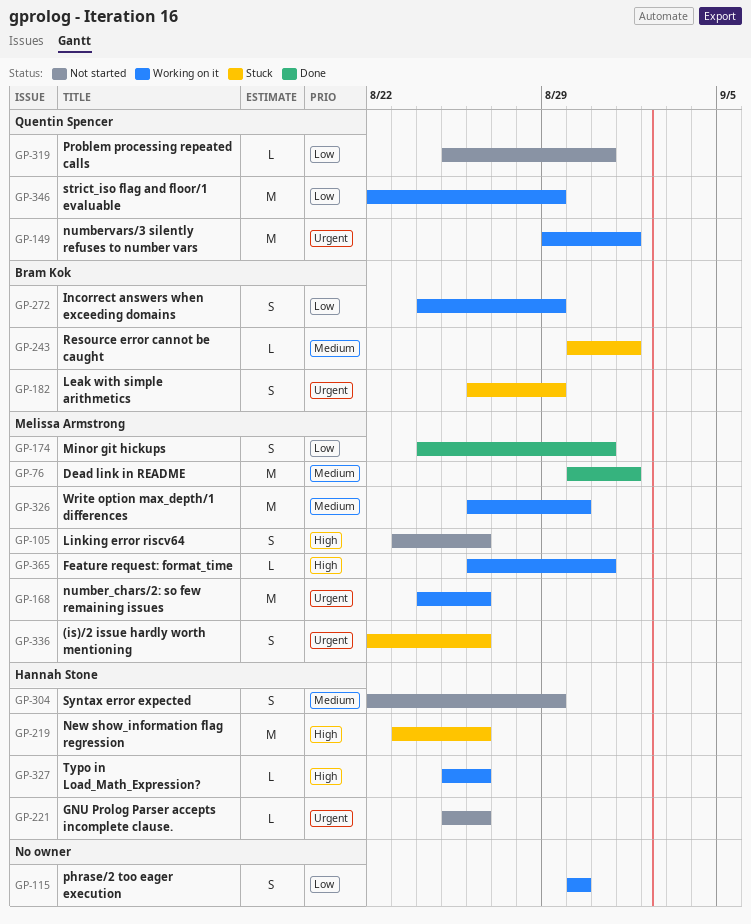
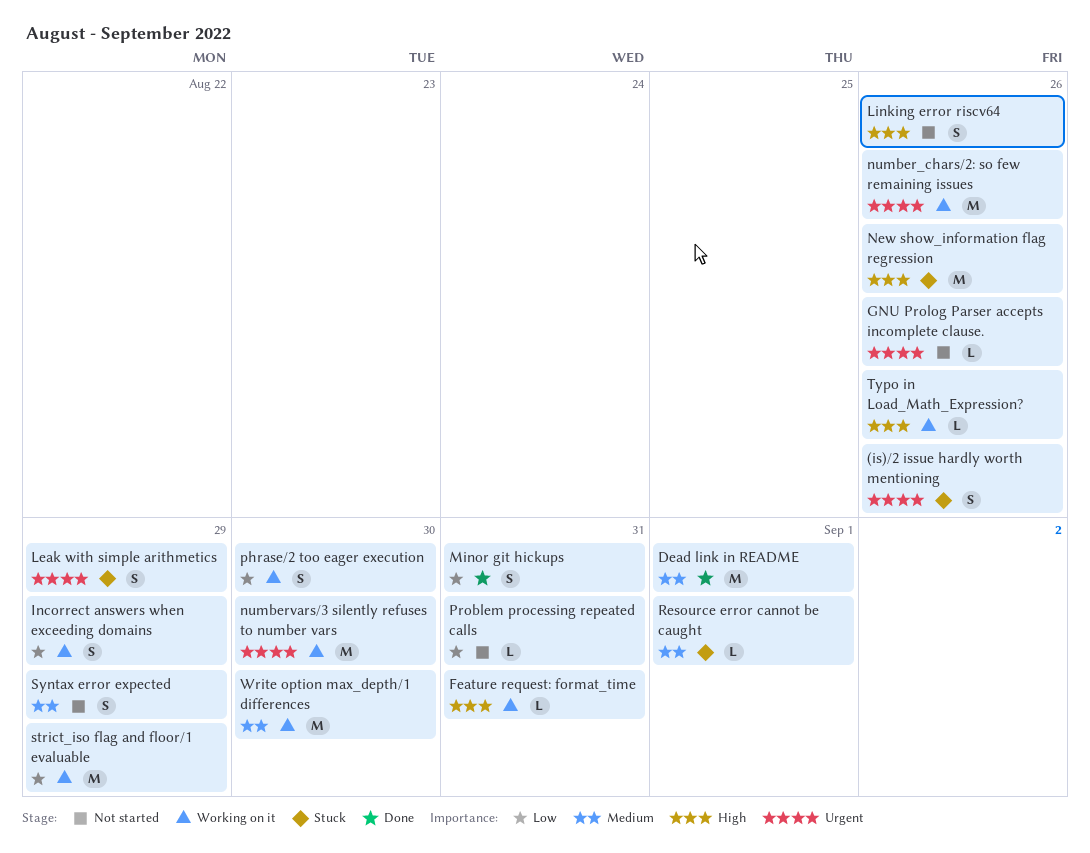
numbervars/3 silently refuses to number vars, due: Sep 1 -> Aug 30

